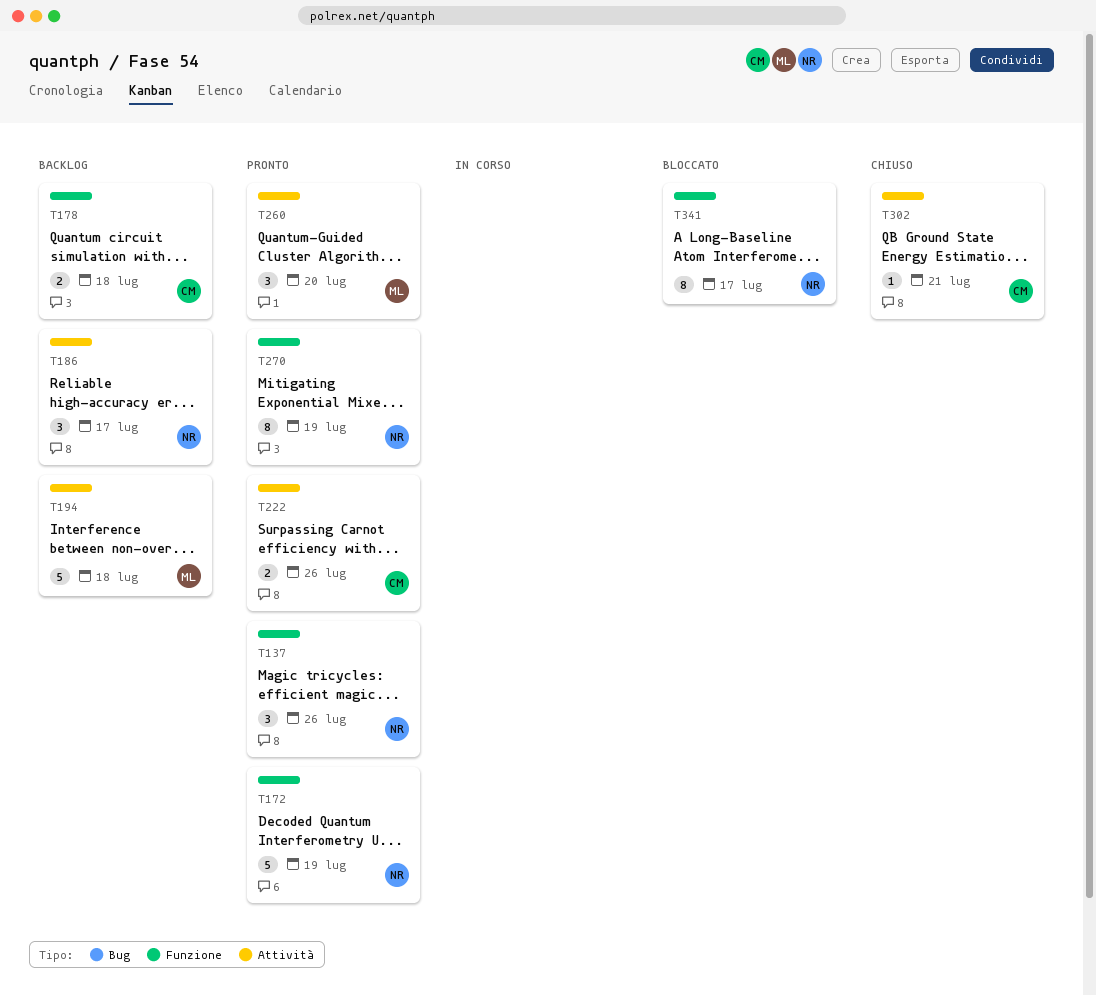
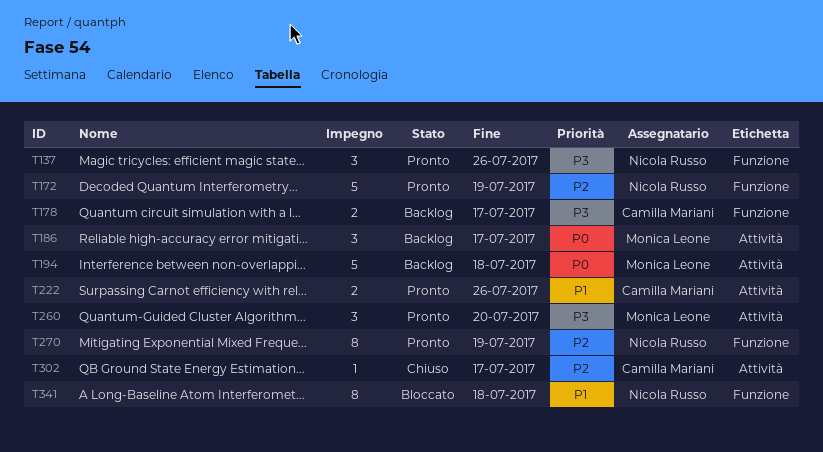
T178, due: Jul 18 -> Jul 17
T186, owner: Nicola Russo -> Monica Leone
T302, due: Jul 21 -> Jul 17
T341, due: Jul 17 -> Jul 18

